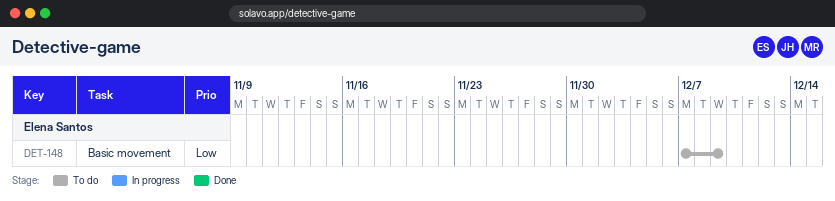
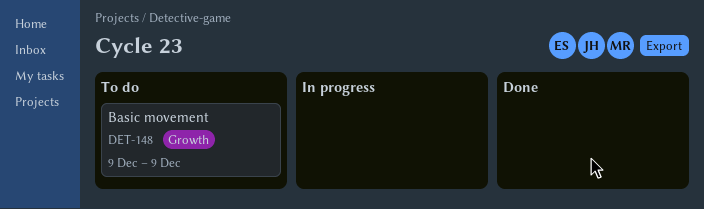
DET-148, start: Dec 7 -> Dec 9

